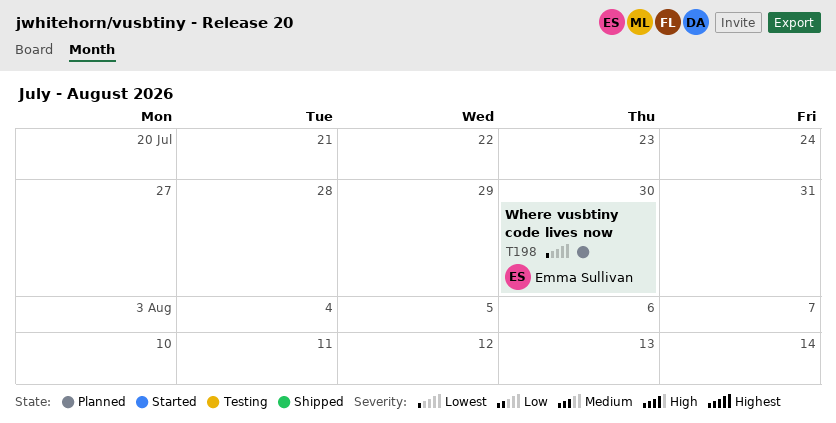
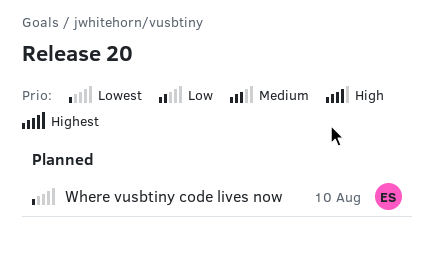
Where vusbtiny code lives now, due: Jul 30 -> Aug 10

